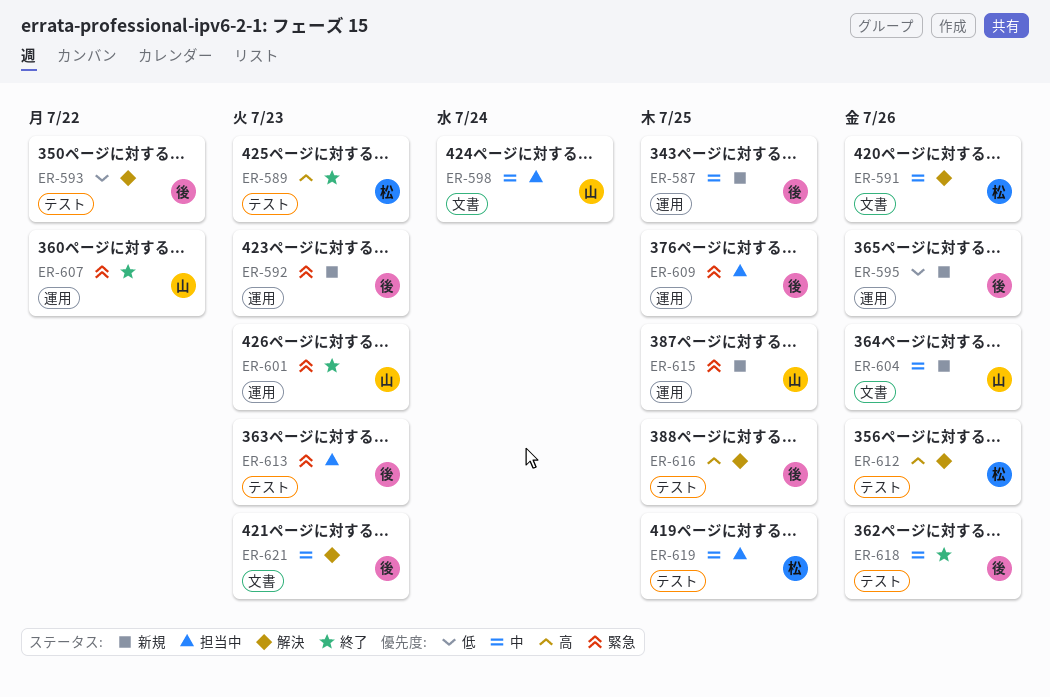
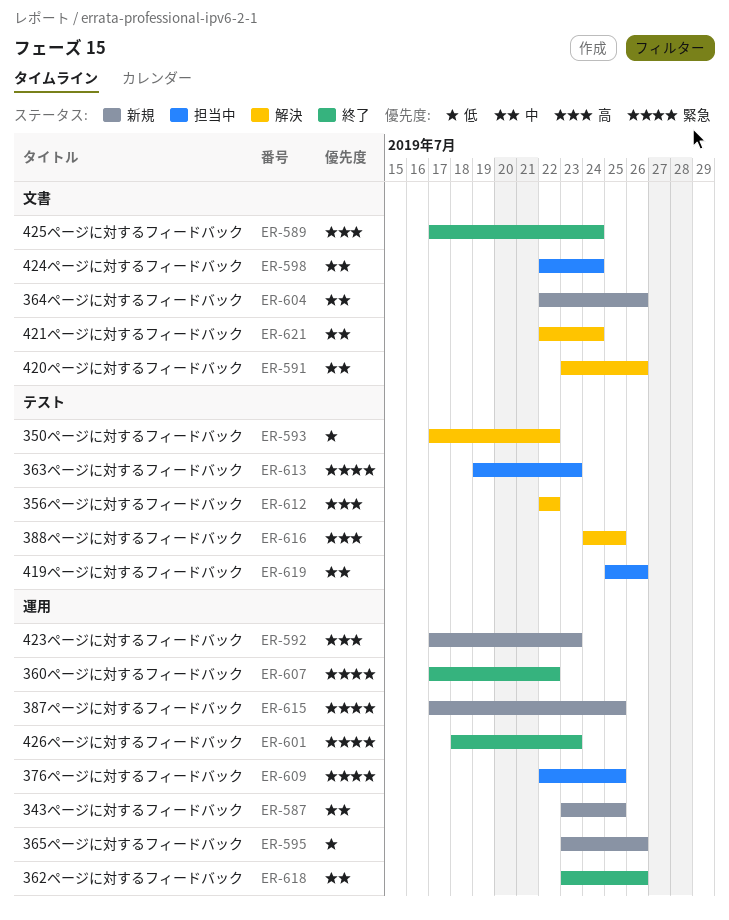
ER-589, label: テスト -> 文書
ER-589, due: Jul 23 -> Jul 24
ER-592, priority: 緊急 -> 高
ER-612, due: Jul 26 -> Jul 22
ER-618, label: テスト -> 運用
ER-619, due: Jul 25 -> Jul 26
ER-621, due: Jul 23 -> Jul 24

